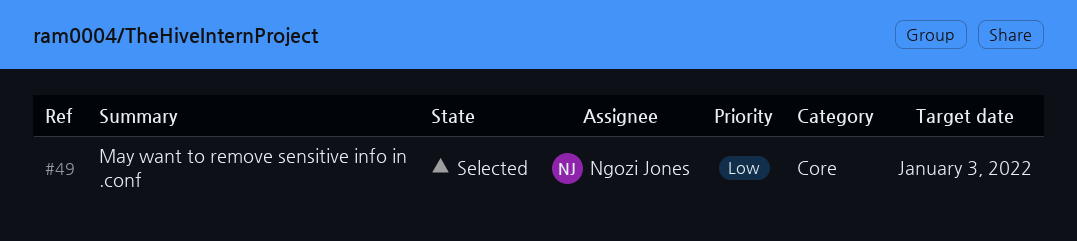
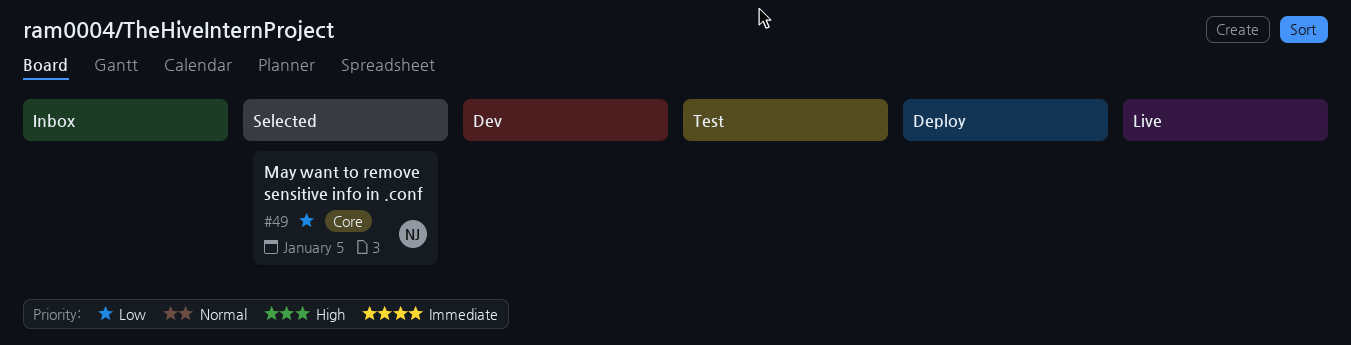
#49, due: Jan 3 -> Jan 5

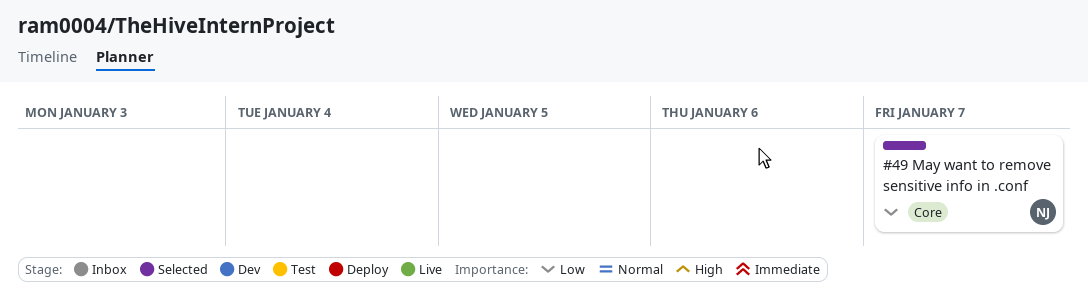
#49, due: Jan 5 -> Jan 7

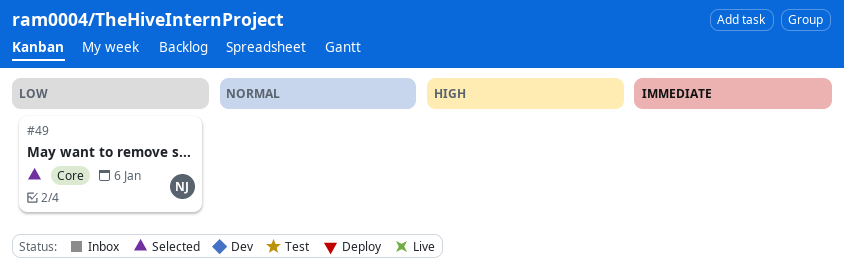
#49, due: Jan 7 -> Jan 6

